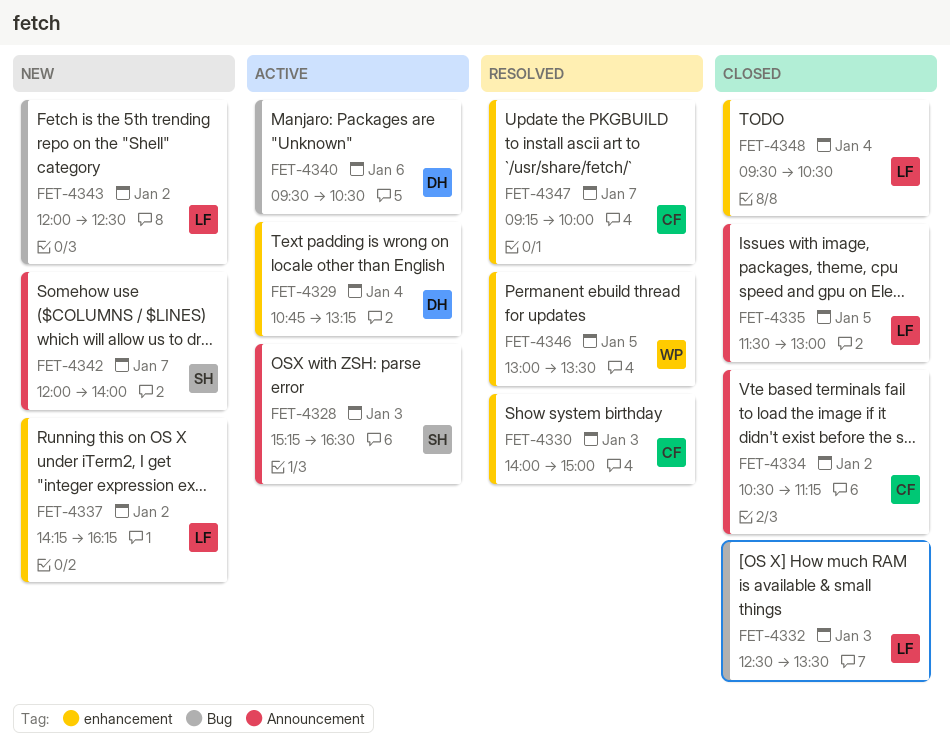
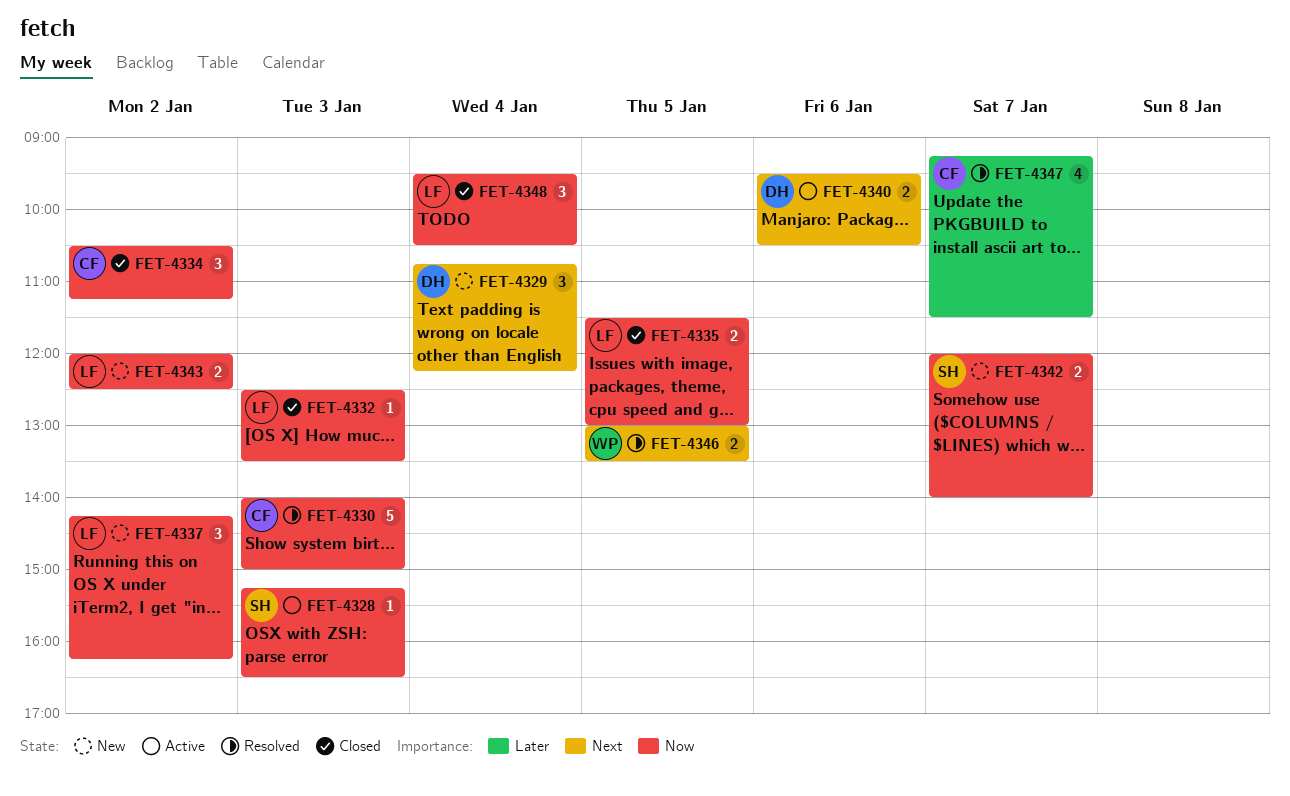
FET-4329, status: Active -> New
FET-4329, ends: 13:15 -> 12:15
FET-4347, ends: 10:00 -> 11:30

